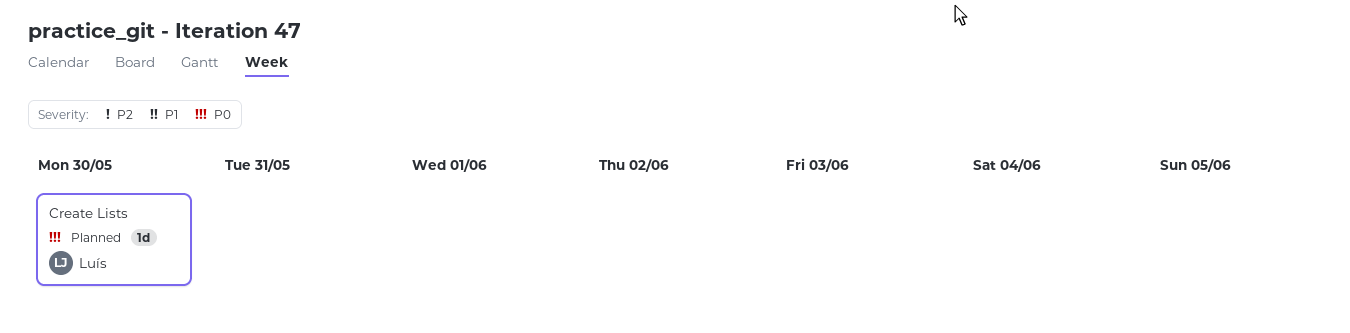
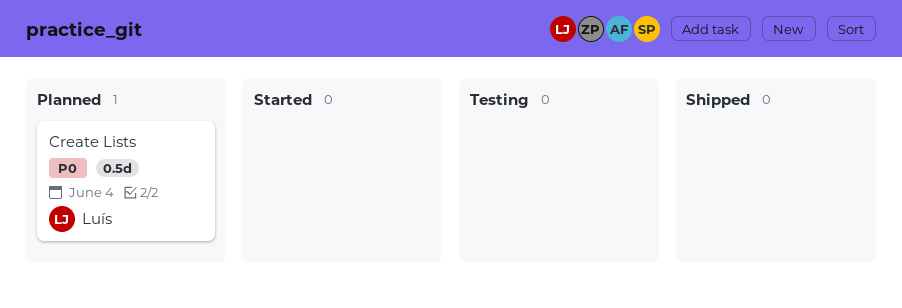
Create Lists, estimate: 1d -> 0.5d
Create Lists, due: May 30 -> Jun 4

